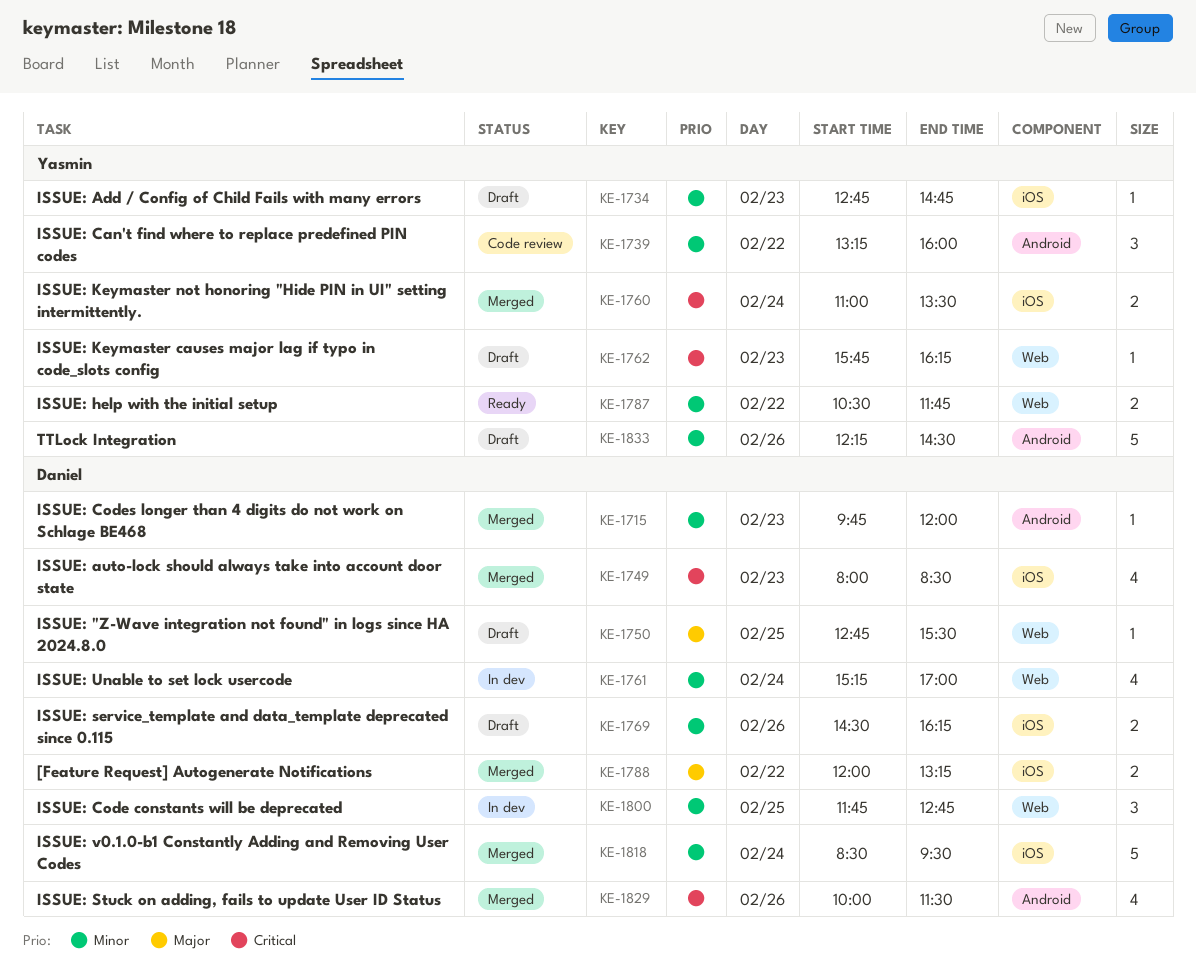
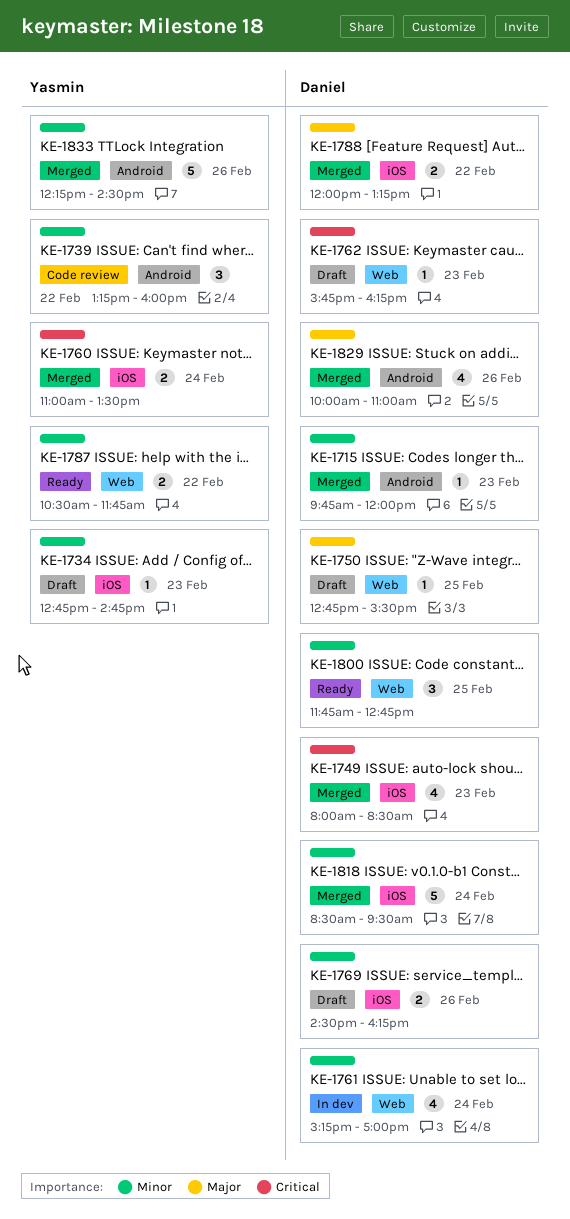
KE-1762, owner: Yasmin -> Daniel
KE-1800, status: In dev -> Ready
KE-1829, priority: Critical -> Major
KE-1829, ends: 11:30 -> 11:00
KE-1833, status: Draft -> Merged

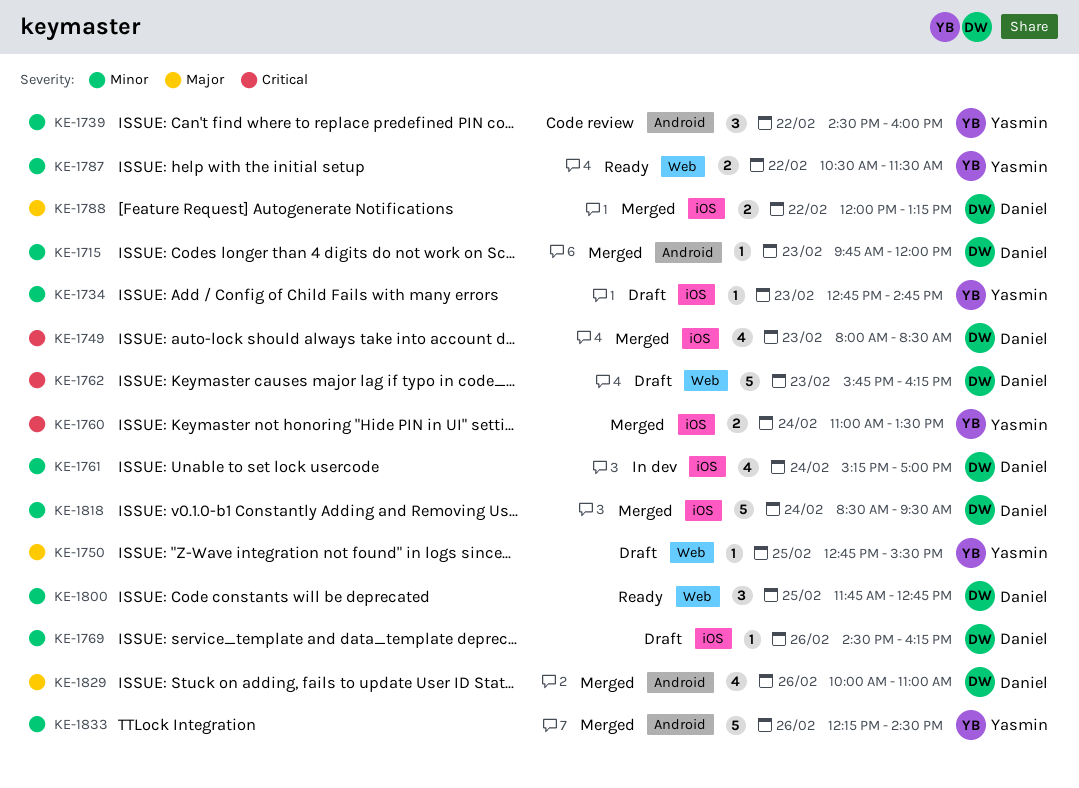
KE-1739, begins: 13:15 -> 14:30
KE-1750, owner: Daniel -> Yasmin
KE-1761, label: Web -> iOS
KE-1762, estimate: 1 -> 5
KE-1769, estimate: 2 -> 1
KE-1787, ends: 11:45 -> 11:30

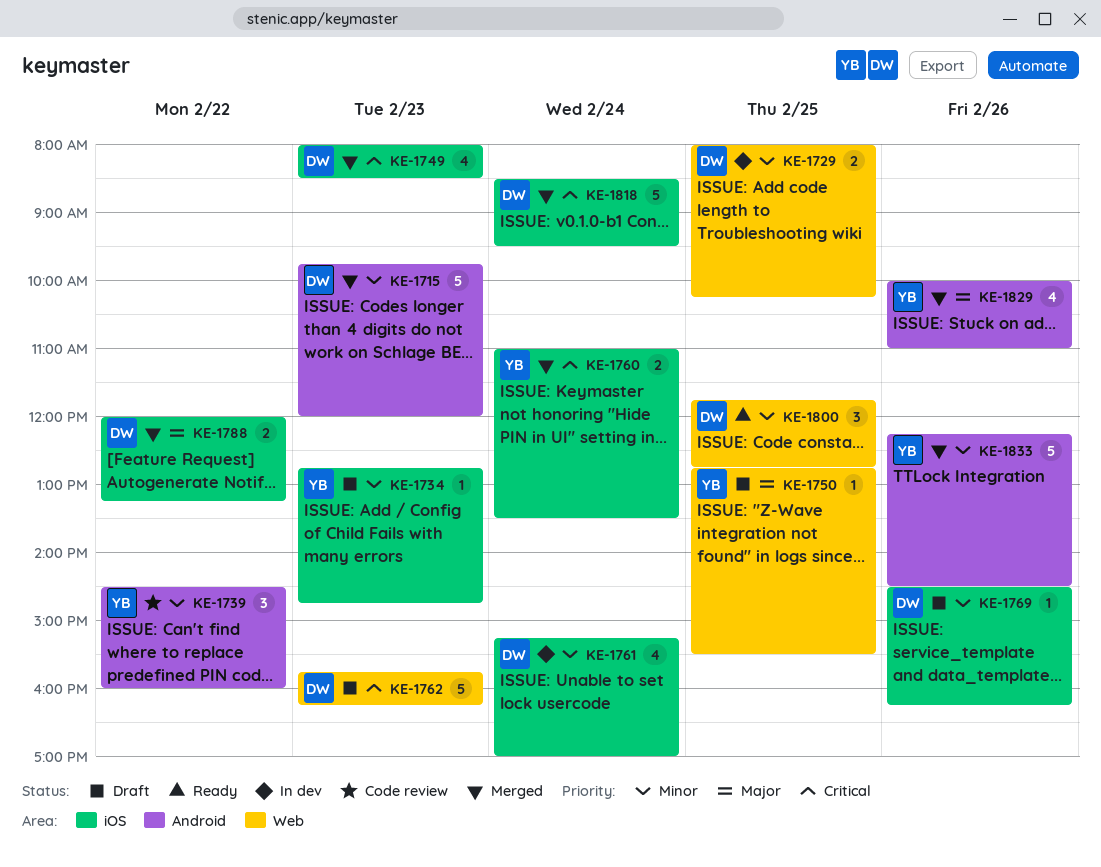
KE-1715, estimate: 1 -> 5
KE-1729: none -> present
KE-1787: present -> none
KE-1818, priority: Minor -> Critical
KE-1829, owner: Daniel -> Yasmin

